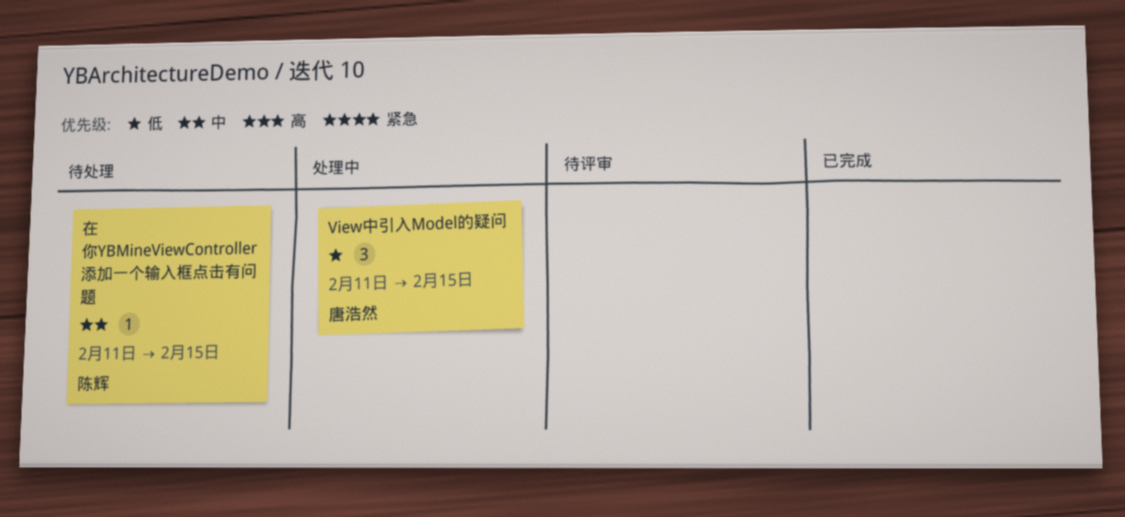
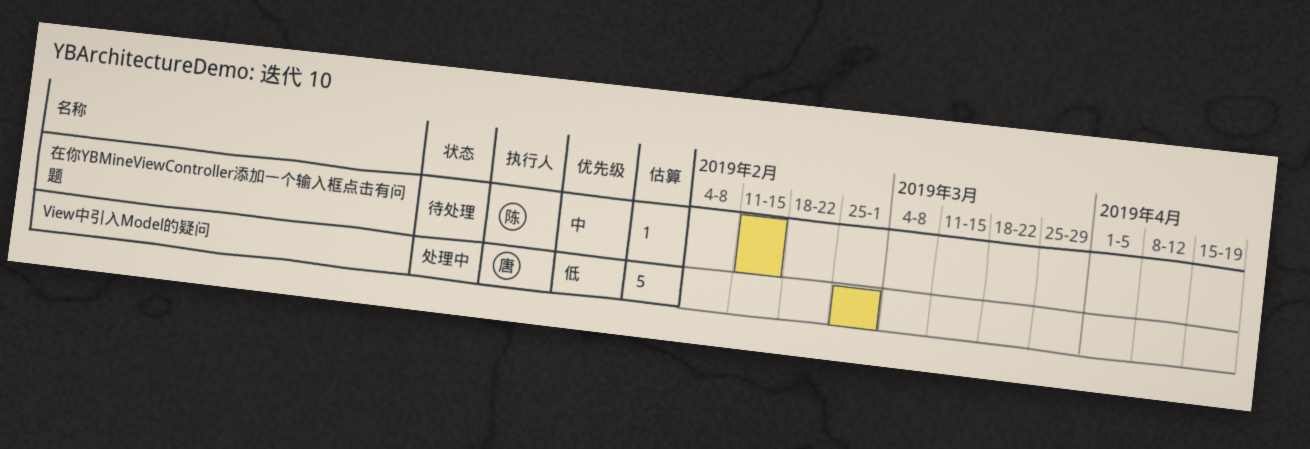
View中引入Model的疑问, estimate: 3 -> 5
View中引入Model的疑问, start: Feb 11 -> Feb 25
View中引入Model的疑问, due: Feb 15 -> Mar 1

